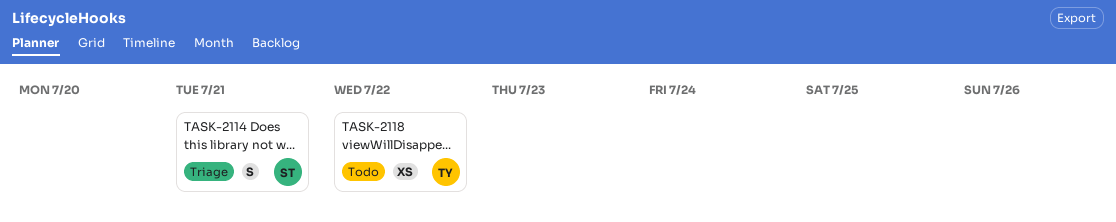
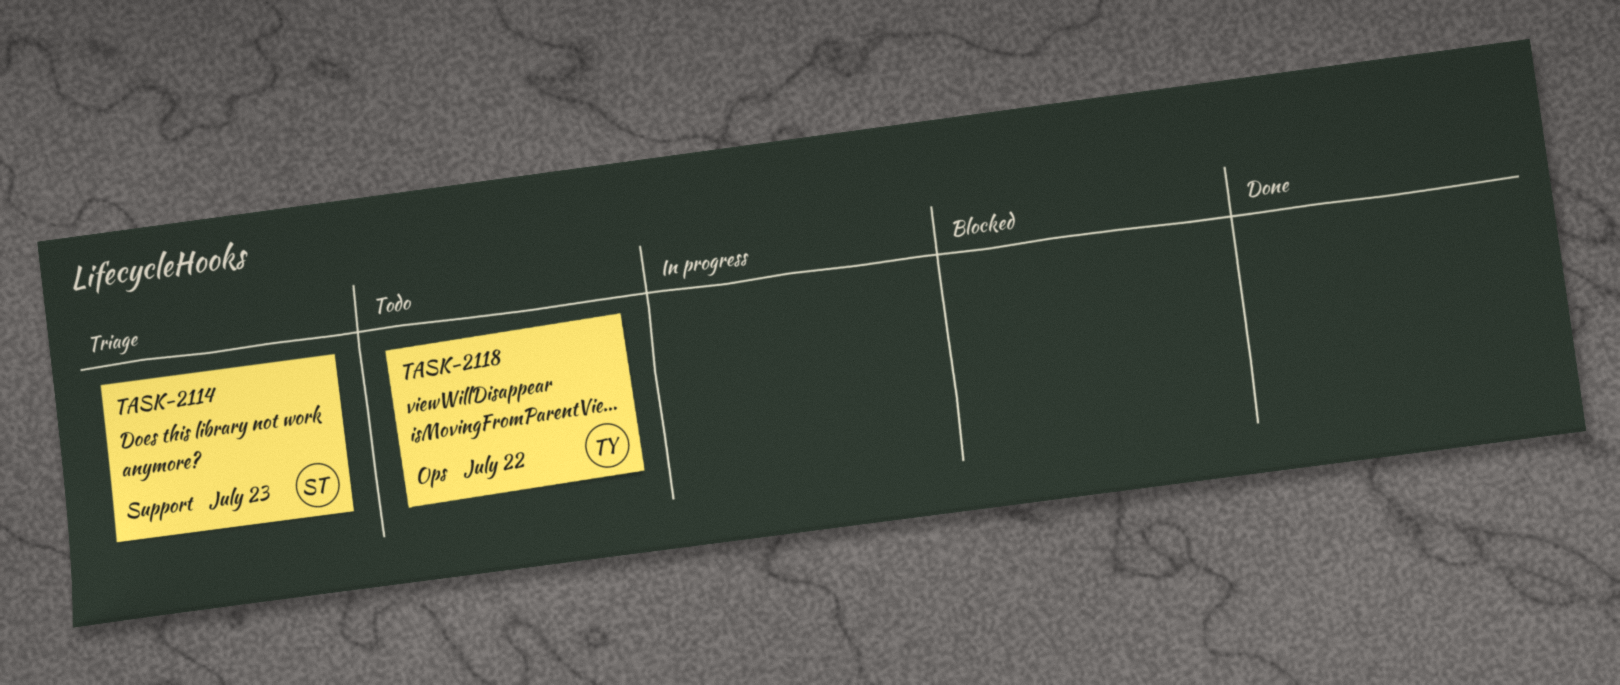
TASK-2114, due: Jul 21 -> Jul 23

